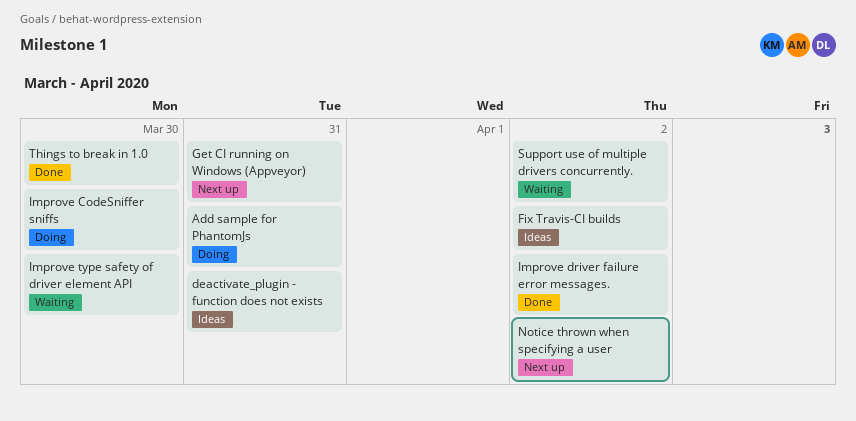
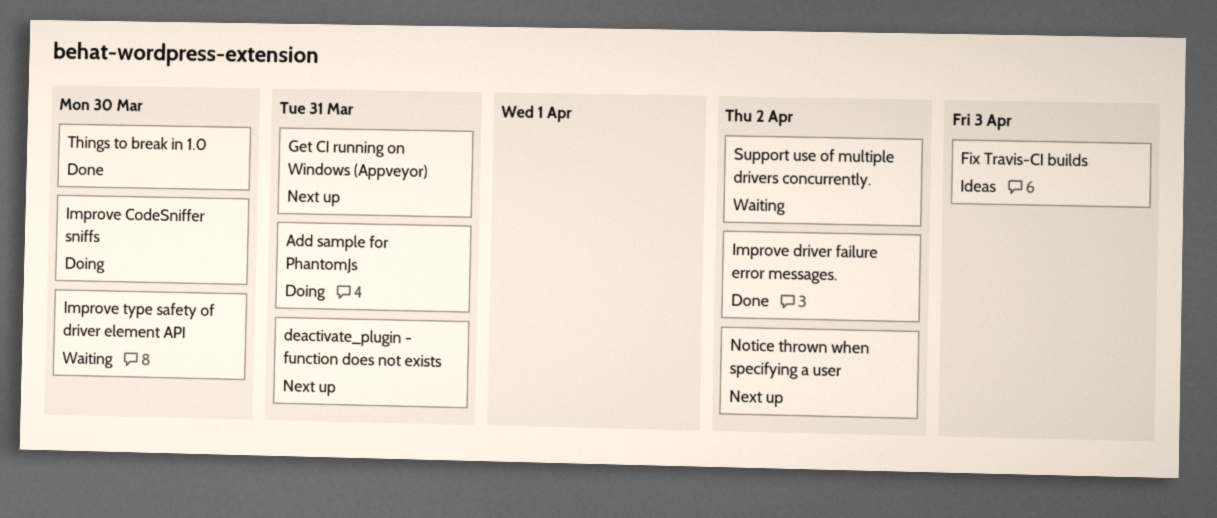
deactivate_plugin - function does not exists, status: Ideas -> Next up
Fix Travis-CI builds, due: Apr 2 -> Apr 3

